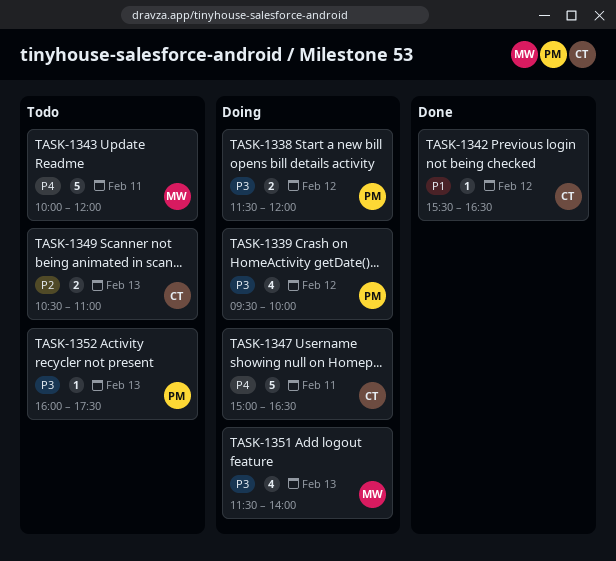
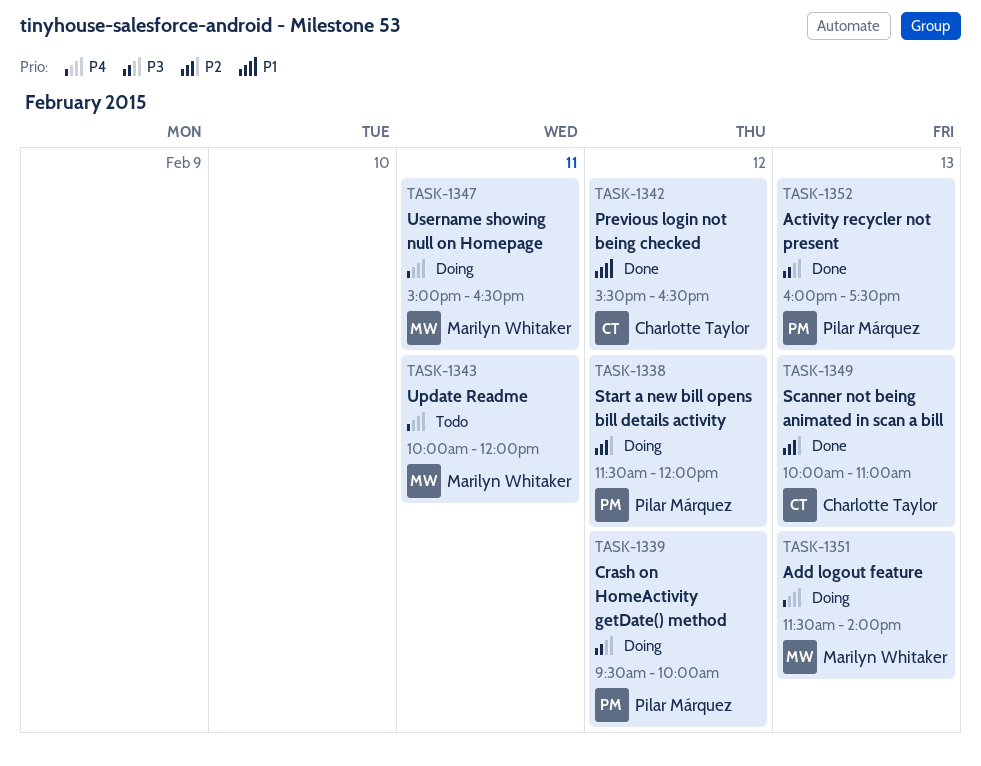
TASK-1338, priority: P3 -> P2
TASK-1347, owner: Charlotte Taylor -> Marilyn Whitaker
TASK-1349, status: Todo -> Done
TASK-1349, begins: 10:30 -> 10:00
TASK-1351, priority: P3 -> P4
TASK-1352, status: Todo -> Done

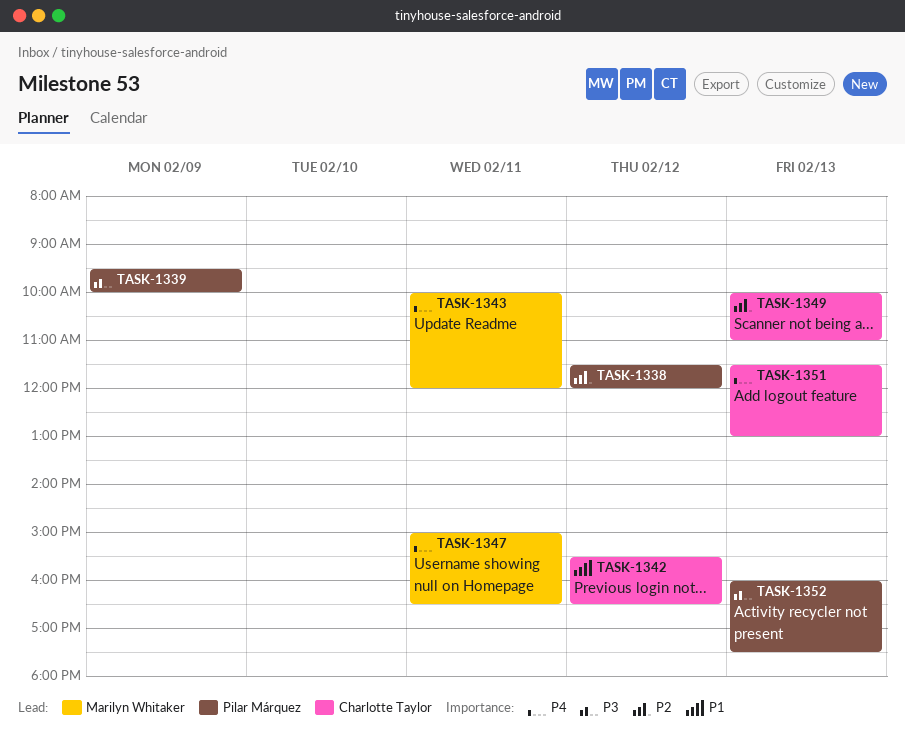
TASK-1339, day: Feb 12 -> Feb 9
TASK-1351, owner: Marilyn Whitaker -> Charlotte Taylor
TASK-1351, ends: 14:00 -> 13:00

